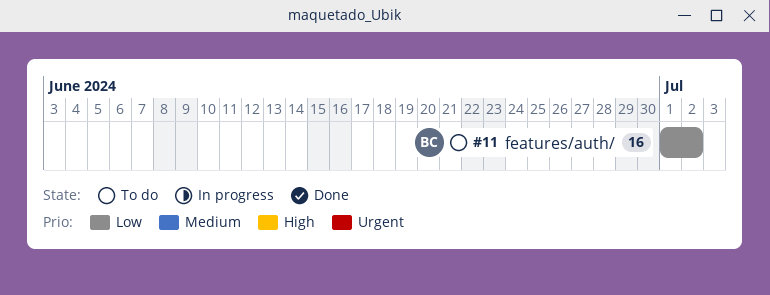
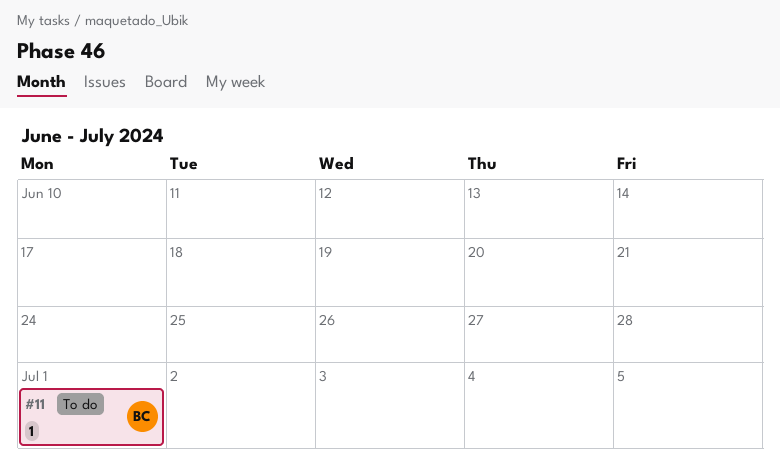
#11, estimate: 16 -> 1
#11, due: Jul 2 -> Jul 1

